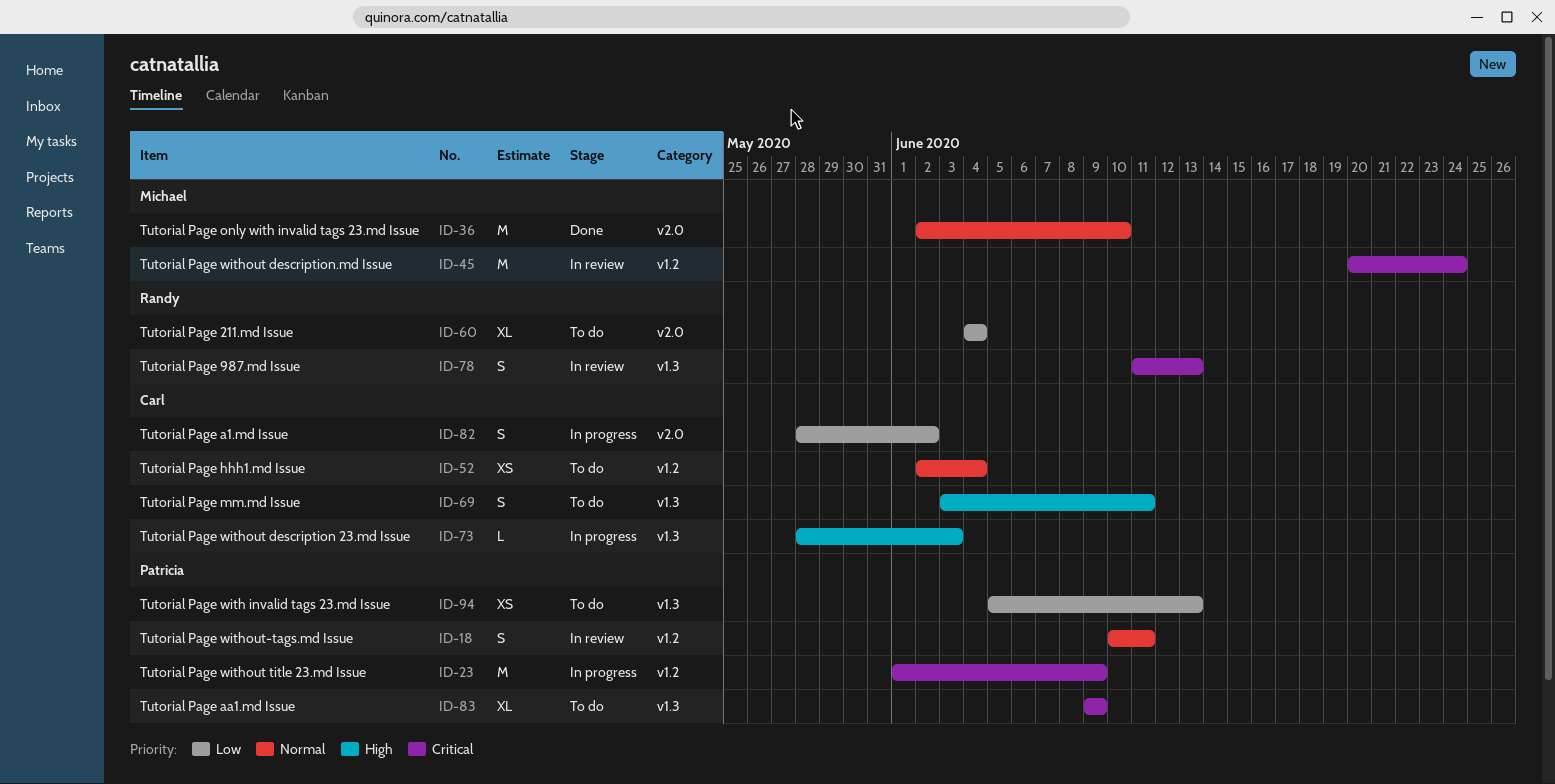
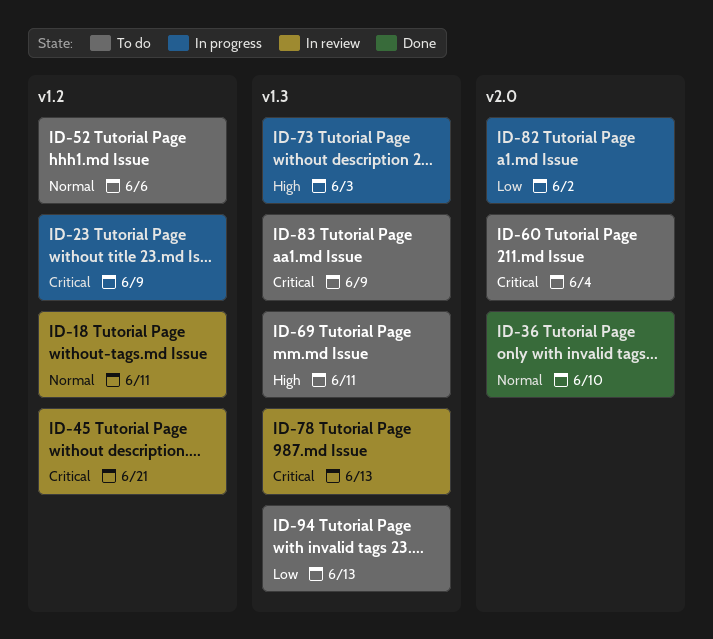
ID-45, due: Jun 24 -> Jun 21
ID-52, due: Jun 4 -> Jun 6
ID-60, priority: Low -> Critical

